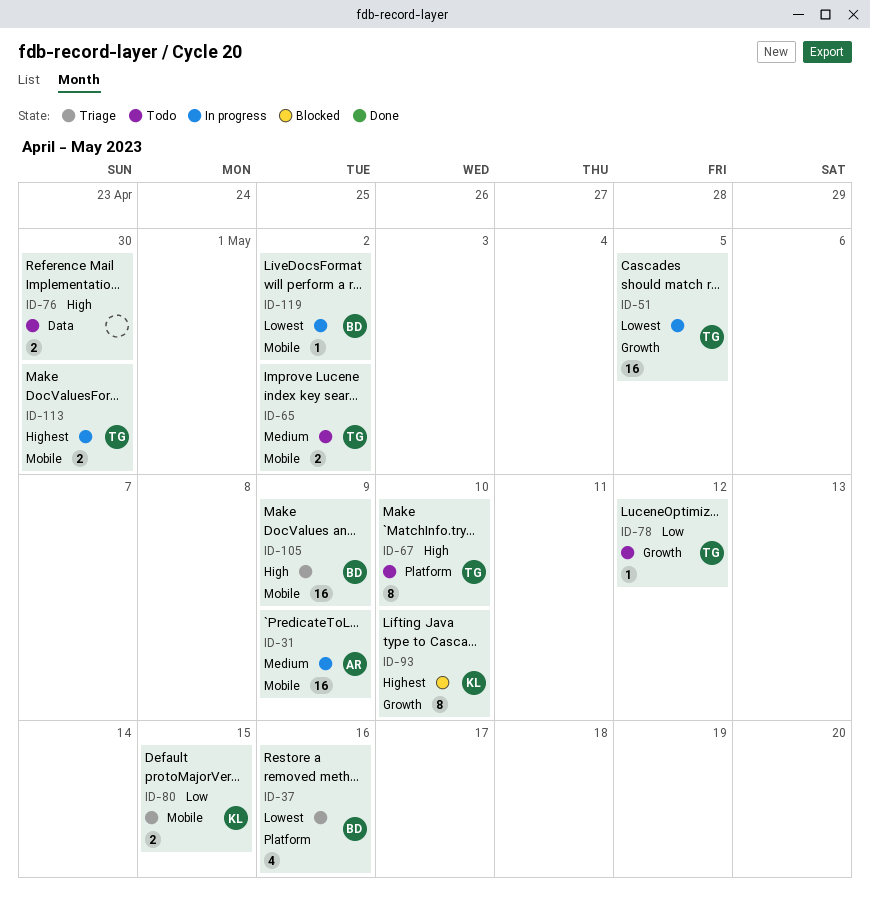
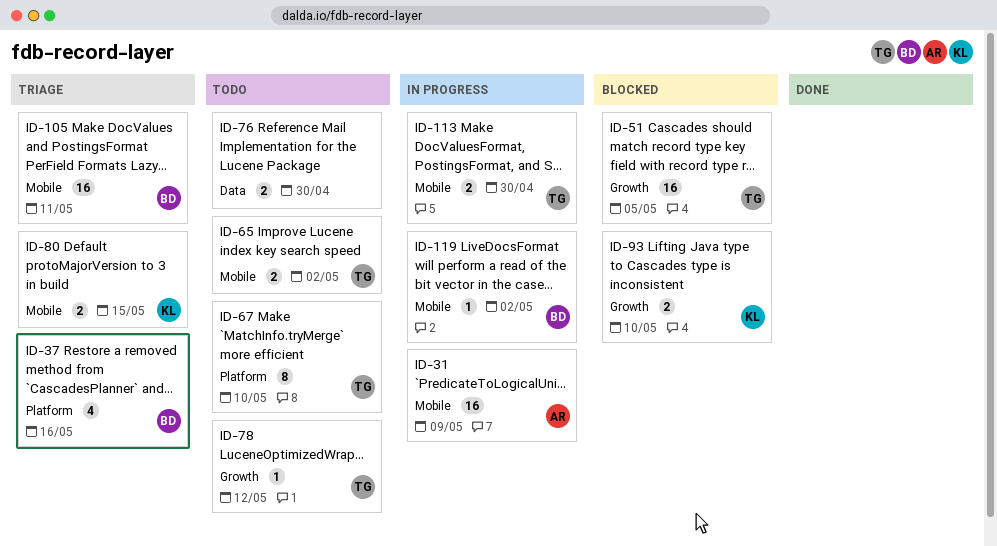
ID-51, status: In progress -> Blocked
ID-93, estimate: 8 -> 2
ID-105, due: May 9 -> May 11

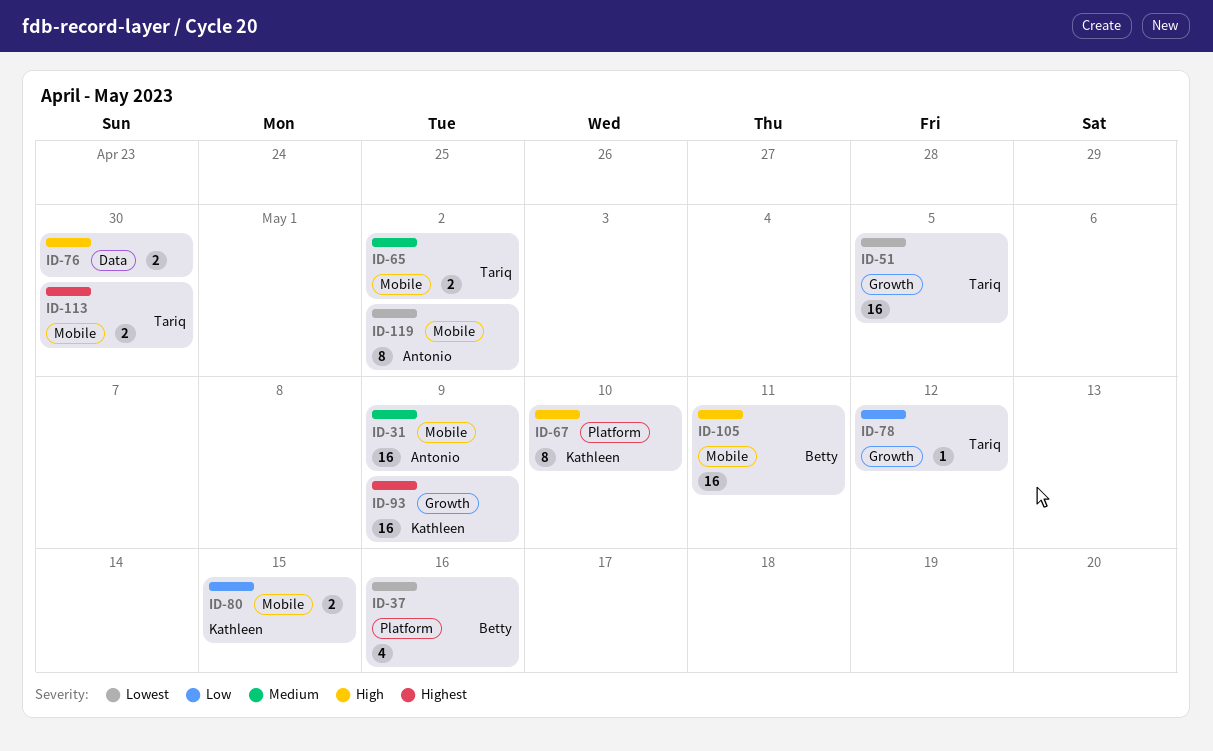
ID-67, owner: Tariq -> Kathleen
ID-93, estimate: 2 -> 16
ID-93, due: May 10 -> May 9
ID-119, owner: Betty -> Antonio
ID-119, estimate: 1 -> 8

